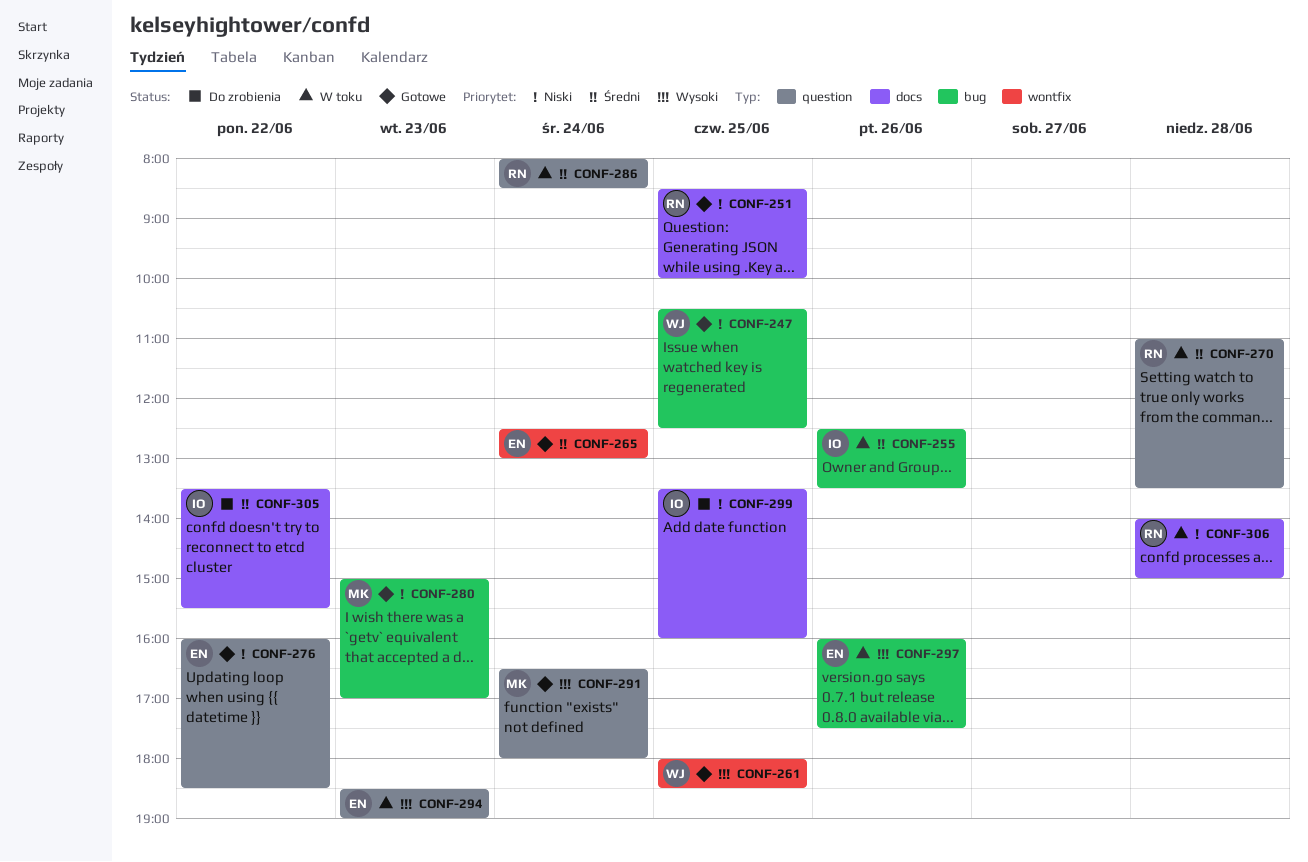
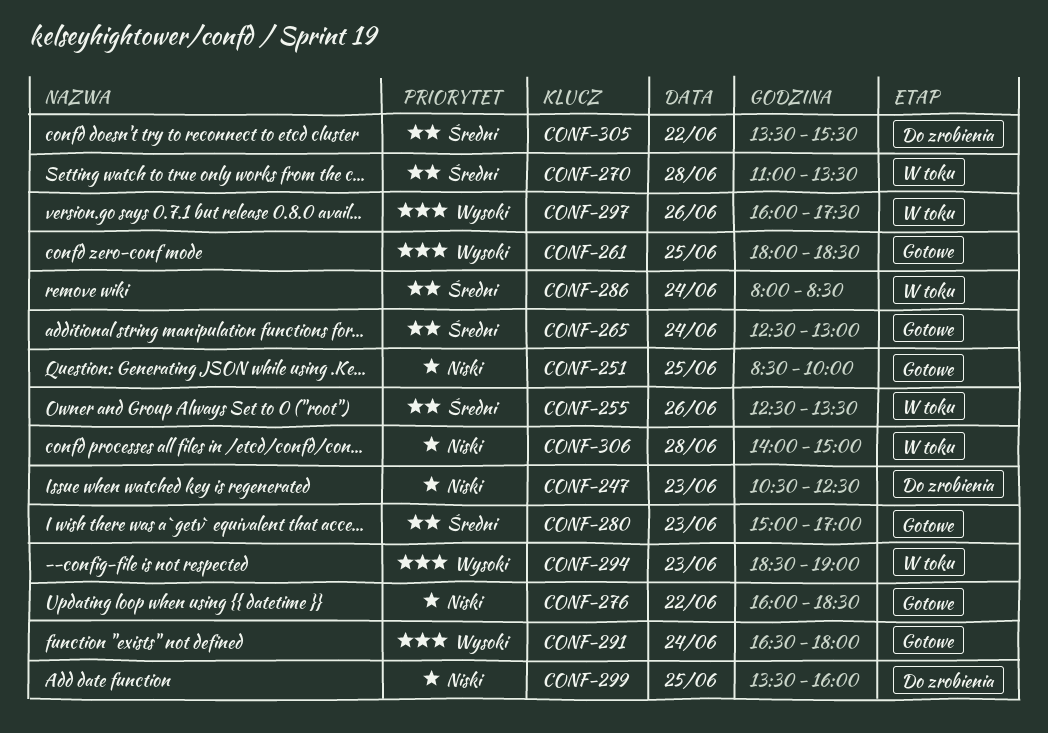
CONF-247, status: Gotowe -> Do zrobienia
CONF-247, day: Jun 25 -> Jun 23
CONF-280, priority: Niski -> Średni

